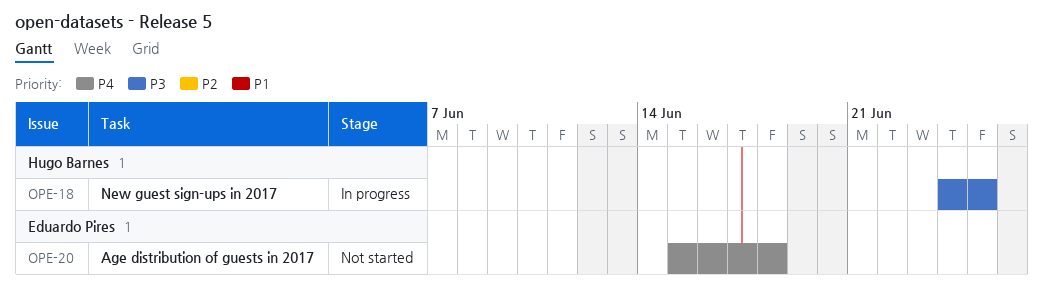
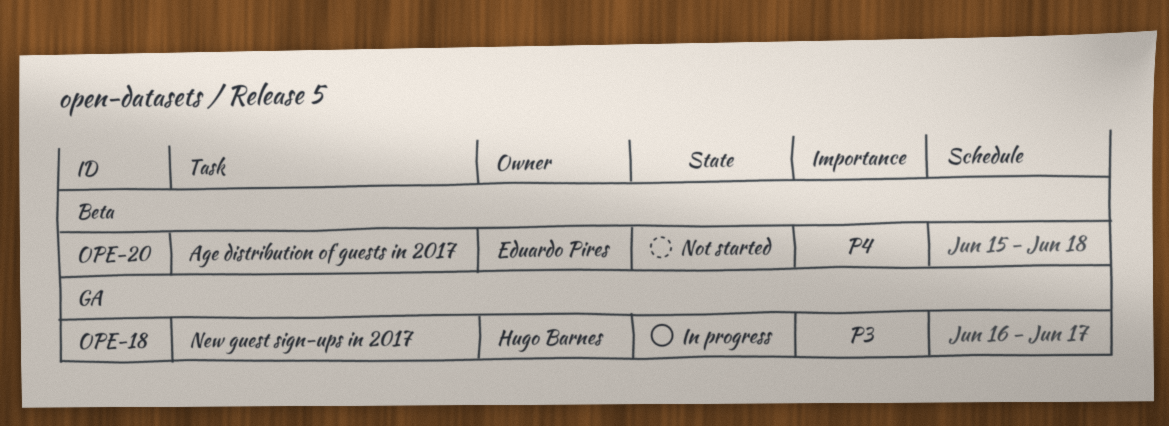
OPE-18, start: Jun 24 -> Jun 16
OPE-18, due: Jun 25 -> Jun 17

